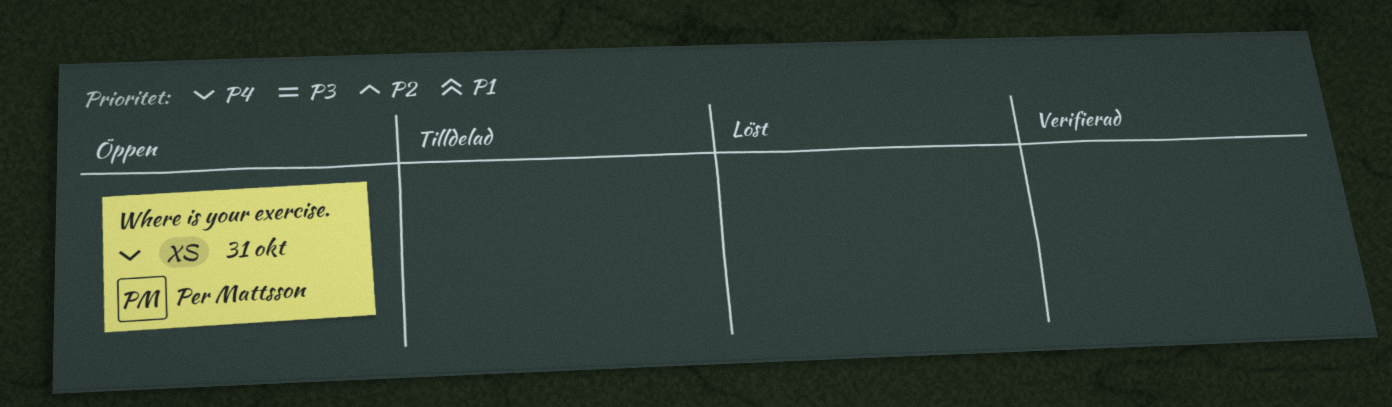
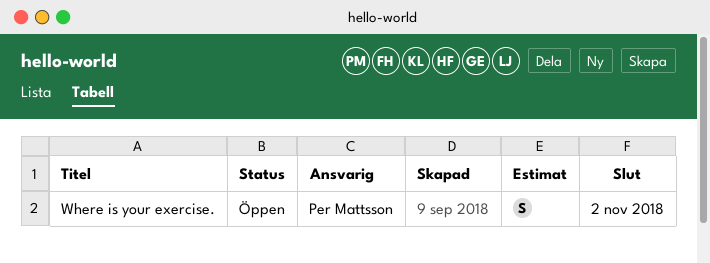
Where is your exercise., estimate: XS -> S
Where is your exercise., due: Oct 31 -> Nov 2

